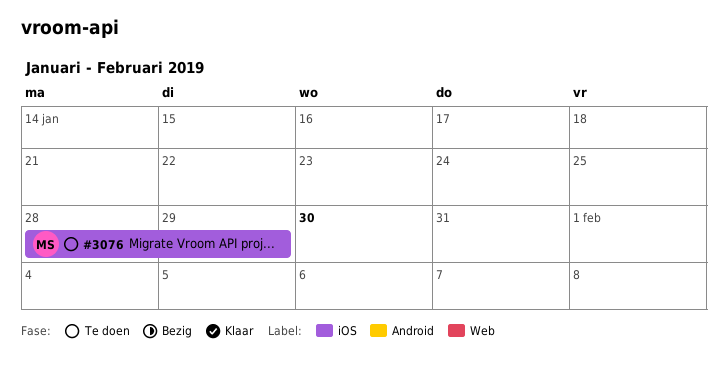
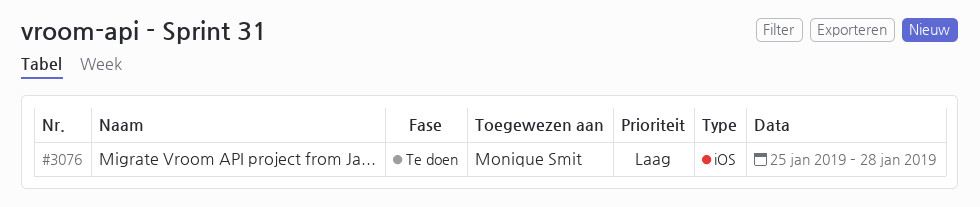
#3076, start: Jan 28 -> Jan 25
#3076, due: Jan 29 -> Jan 28

